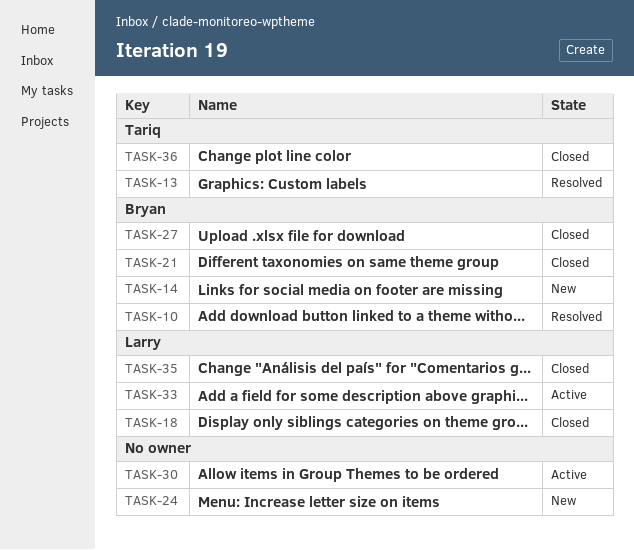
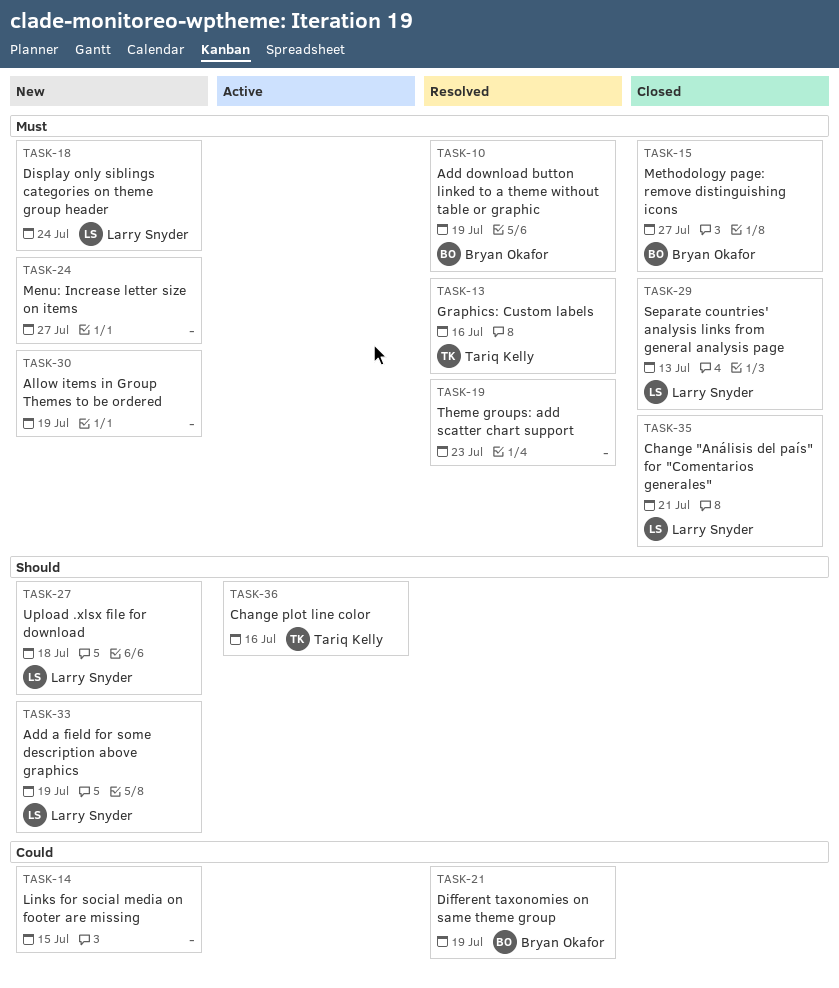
TASK-14, owner: Bryan Okafor -> none
TASK-15: none -> present
TASK-18, status: Closed -> New
TASK-19: none -> present
TASK-21, status: Closed -> Resolved
TASK-27, status: Closed -> New
TASK-27, owner: Bryan Okafor -> Larry Snyder
TASK-29: none -> present
TASK-30, status: Active -> New
TASK-33, status: Active -> New
TASK-36, status: Closed -> Active

